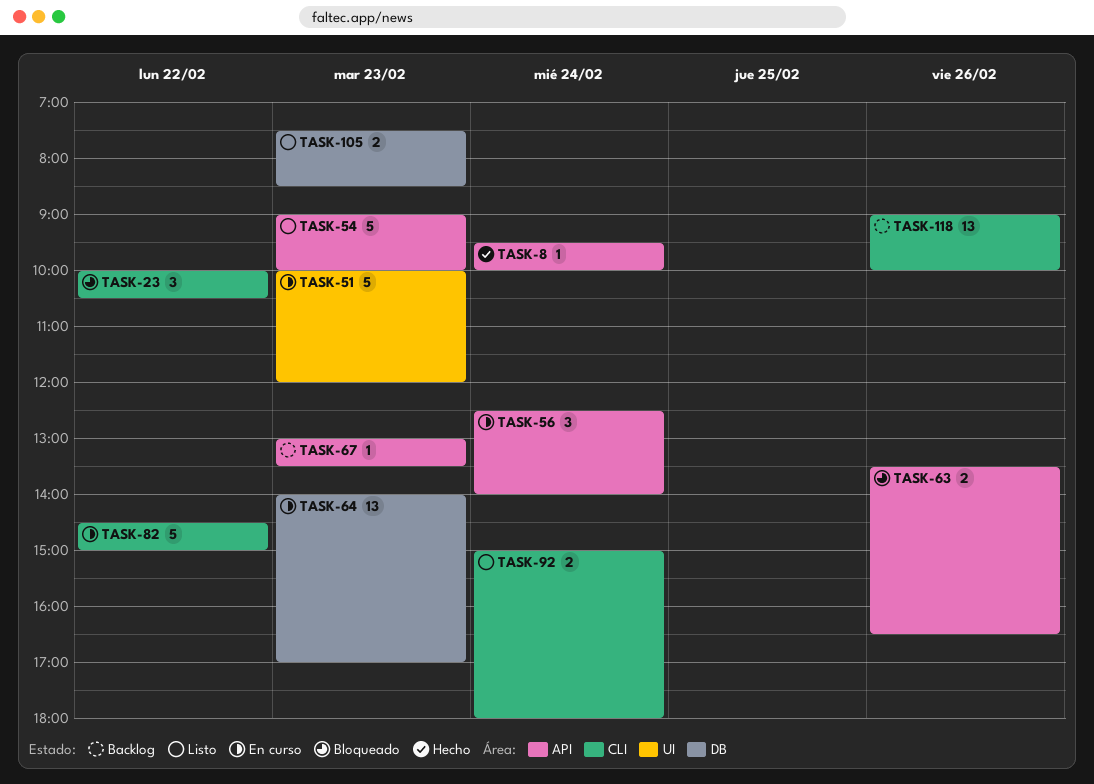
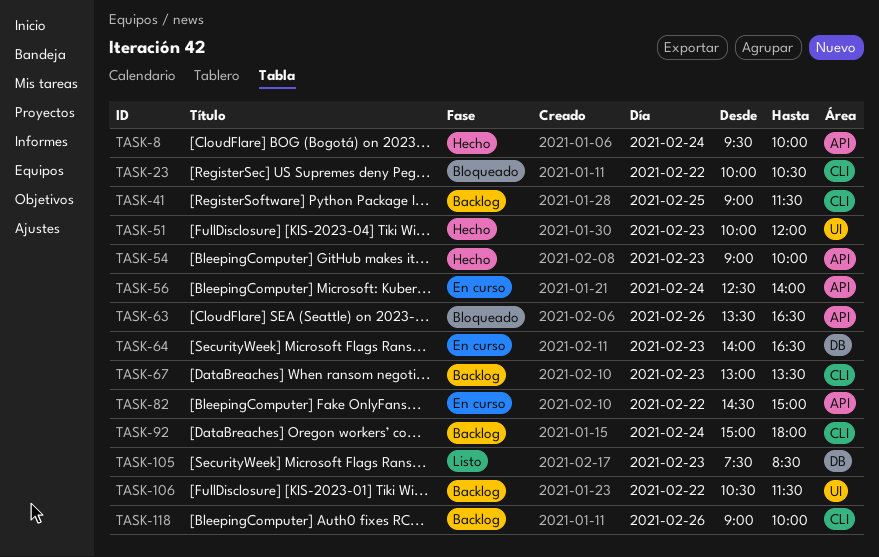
TASK-41: none -> present
TASK-51, status: En curso -> Hecho
TASK-54, status: Listo -> Hecho
TASK-64, ends: 17:00 -> 16:30
TASK-67, label: API -> CLI
TASK-82, label: CLI -> API
TASK-92, status: Listo -> Backlog
TASK-106: none -> present

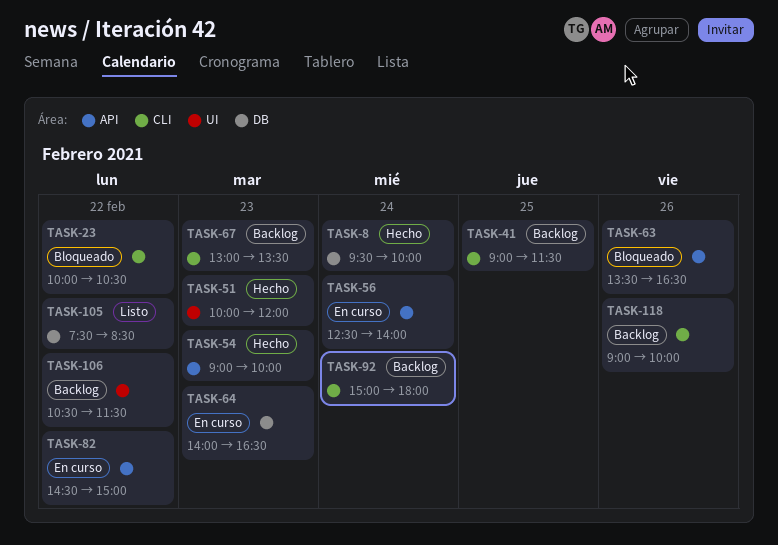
TASK-8, label: API -> DB
TASK-105, day: Feb 23 -> Feb 22

